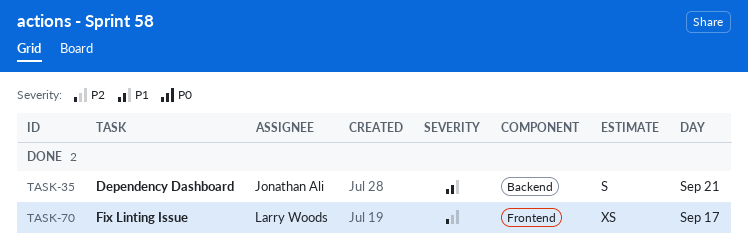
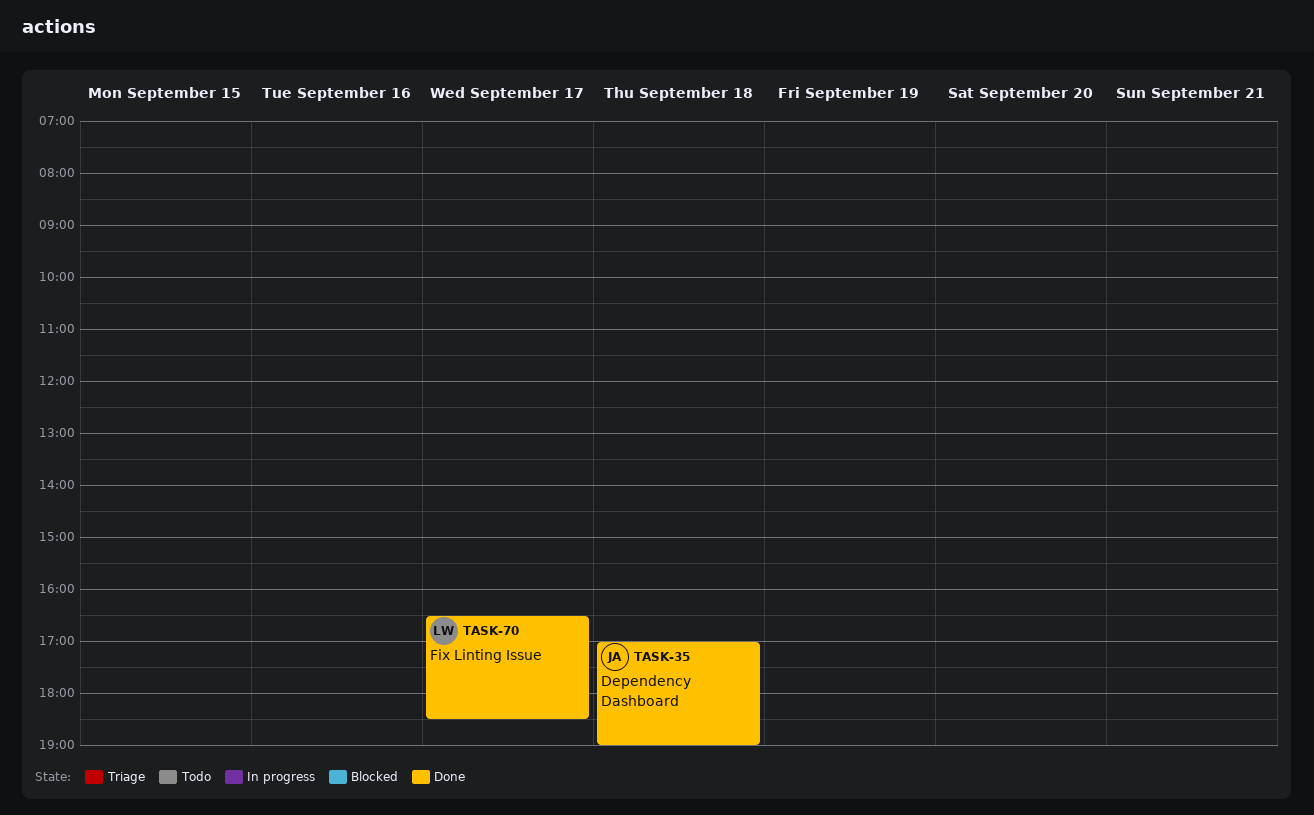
TASK-35, day: Sep 21 -> Sep 18

